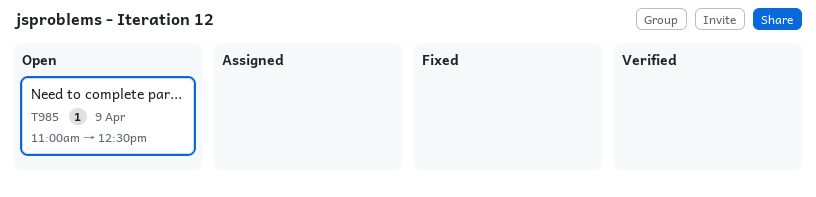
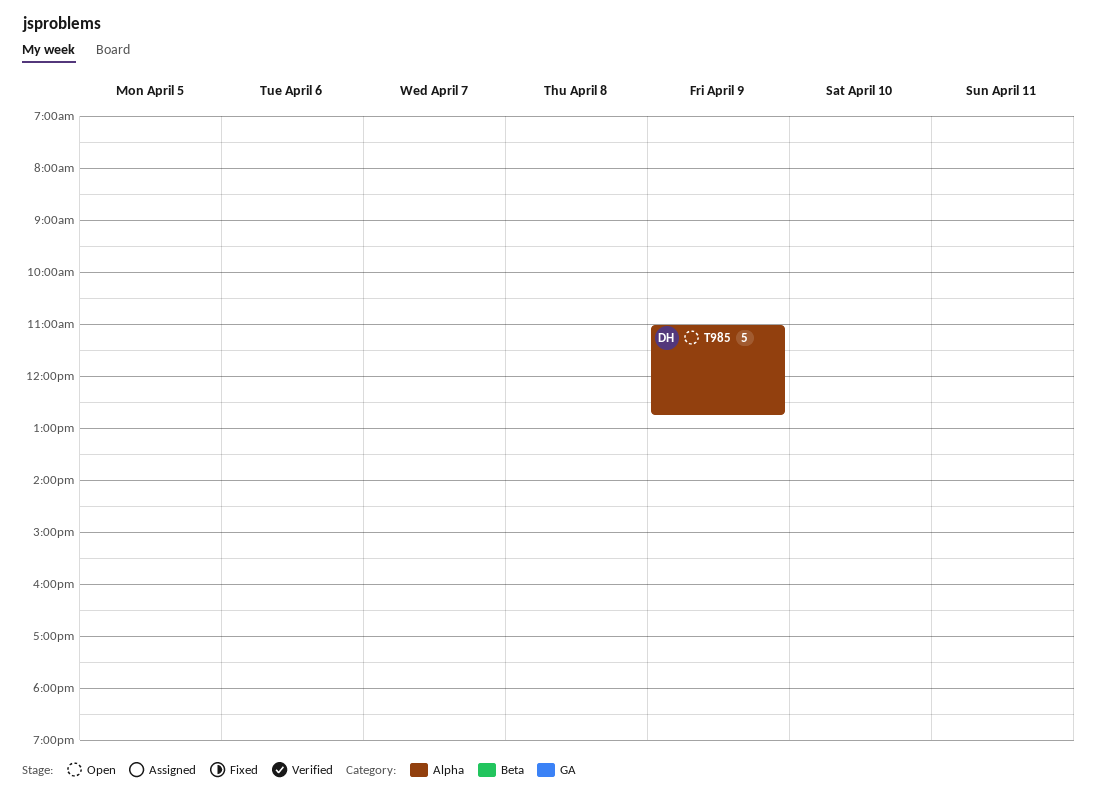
T985, estimate: 1 -> 5
T985, ends: 12:30 -> 12:45

